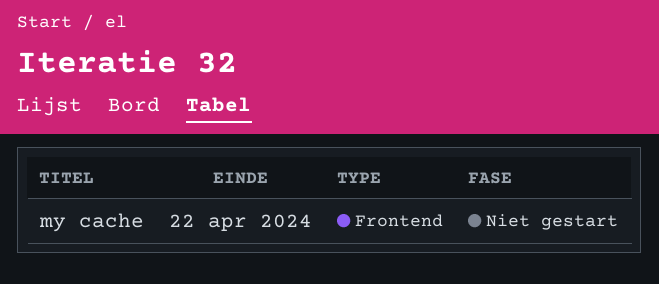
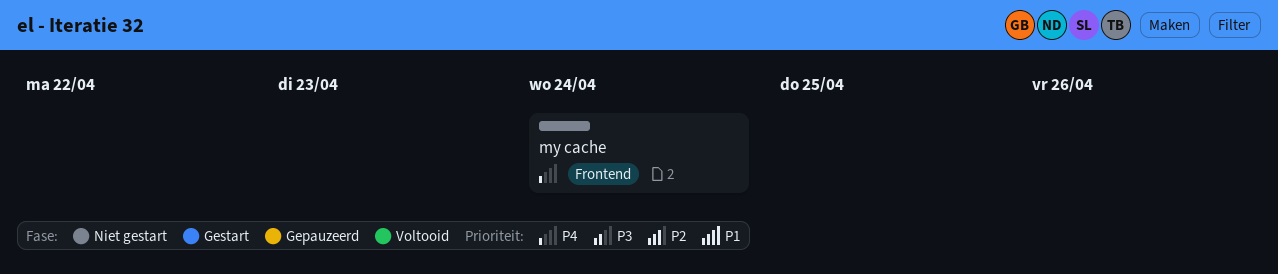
my cache, due: Apr 22 -> Apr 24

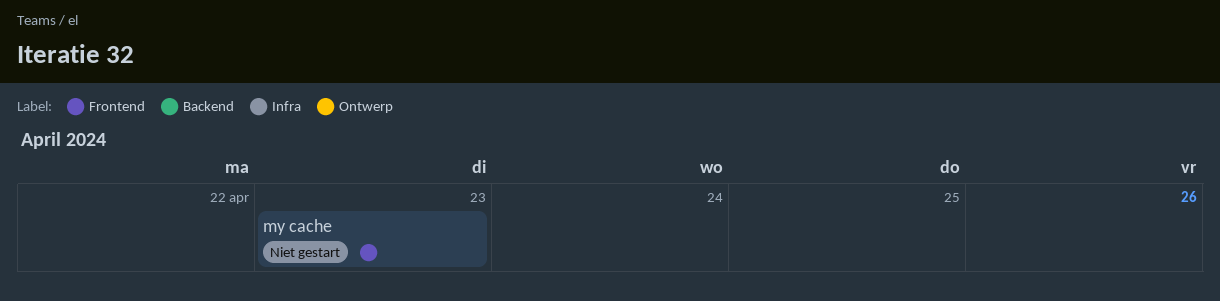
my cache, due: Apr 24 -> Apr 23

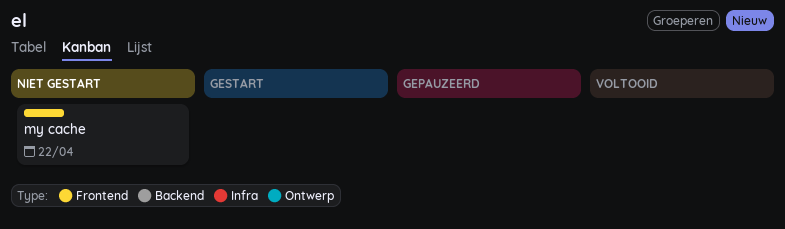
my cache, due: Apr 23 -> Apr 22

